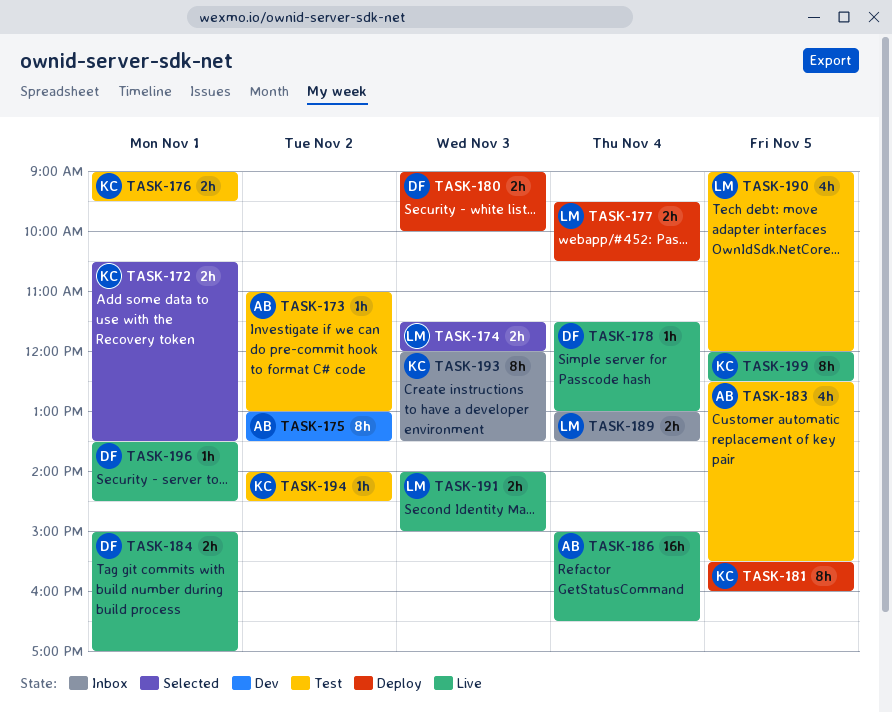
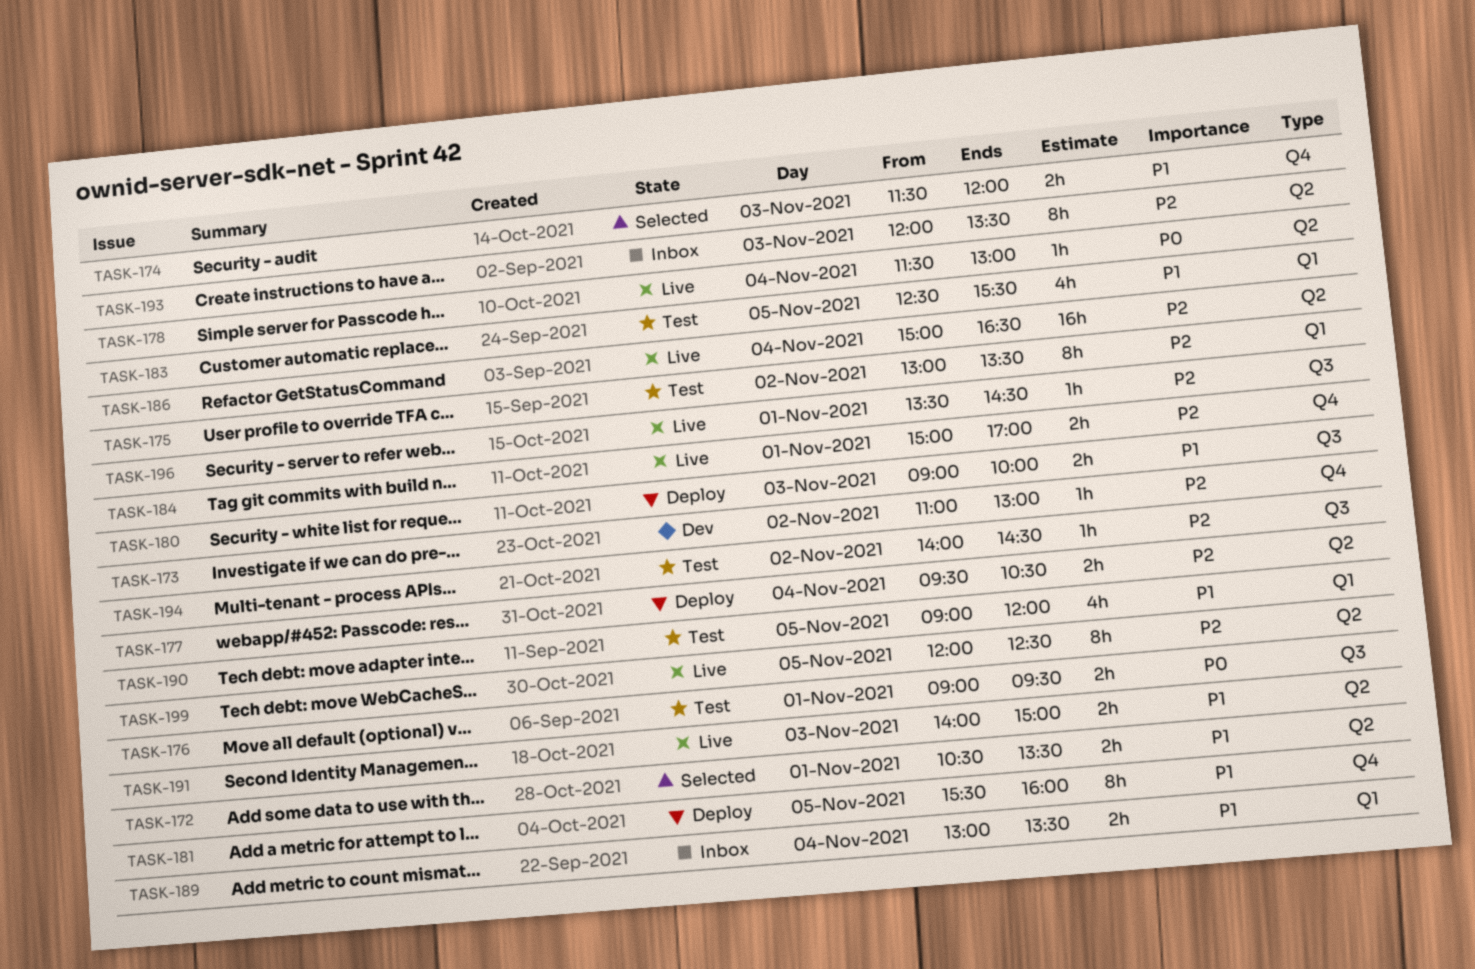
TASK-173, status: Test -> Dev
TASK-175, status: Dev -> Test

